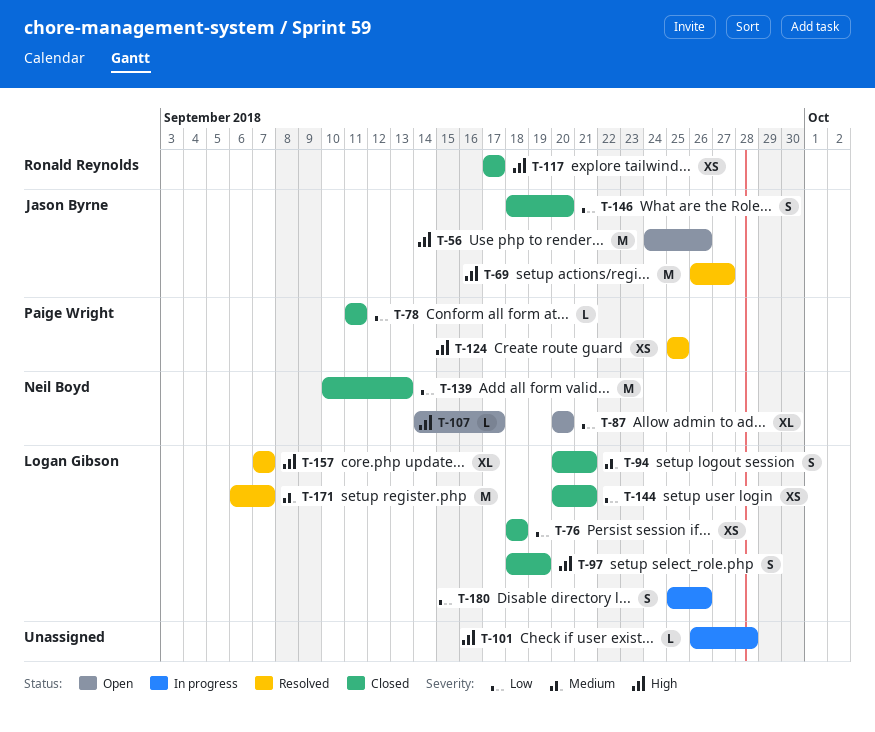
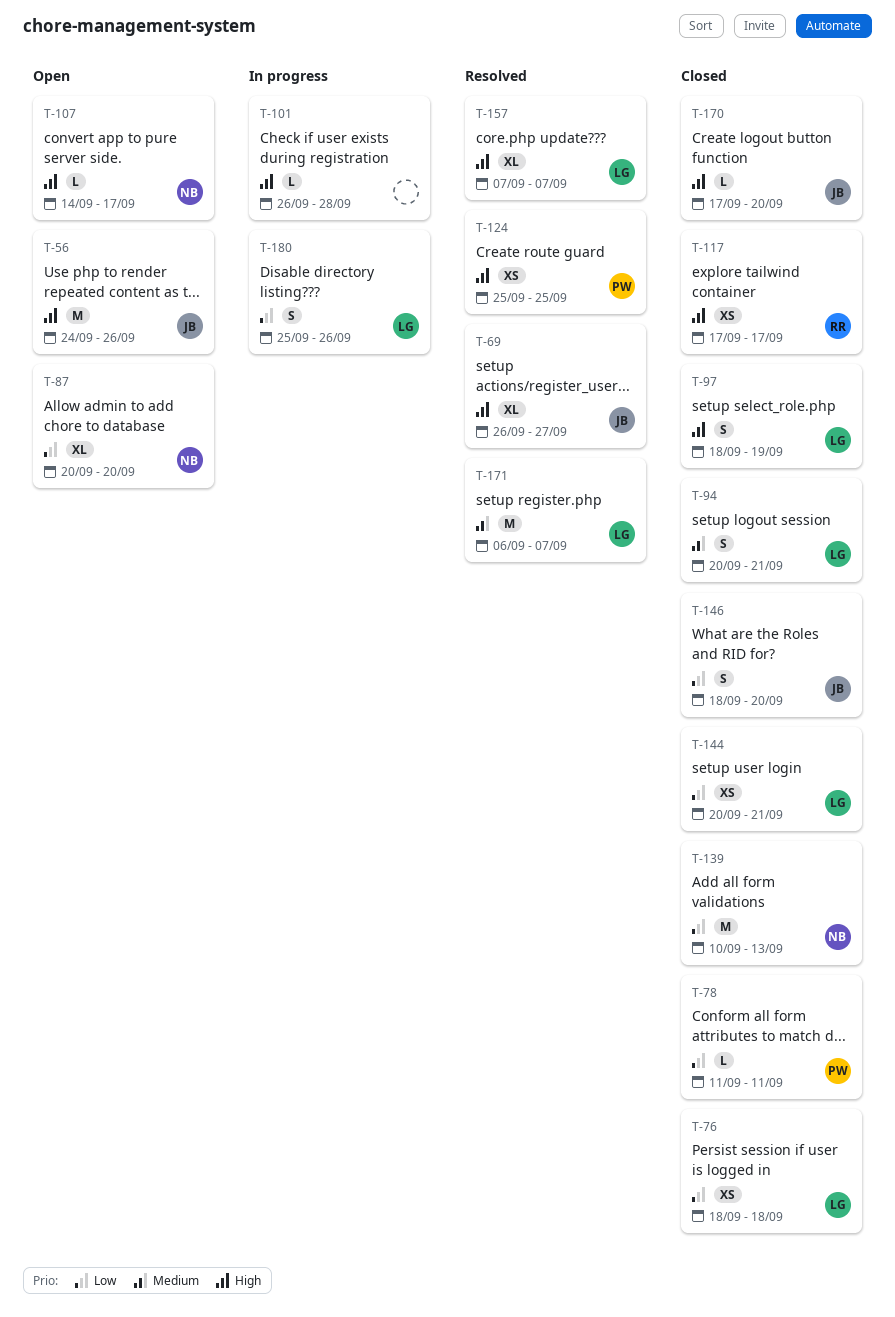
T-69, estimate: M -> XL
T-170: none -> present

